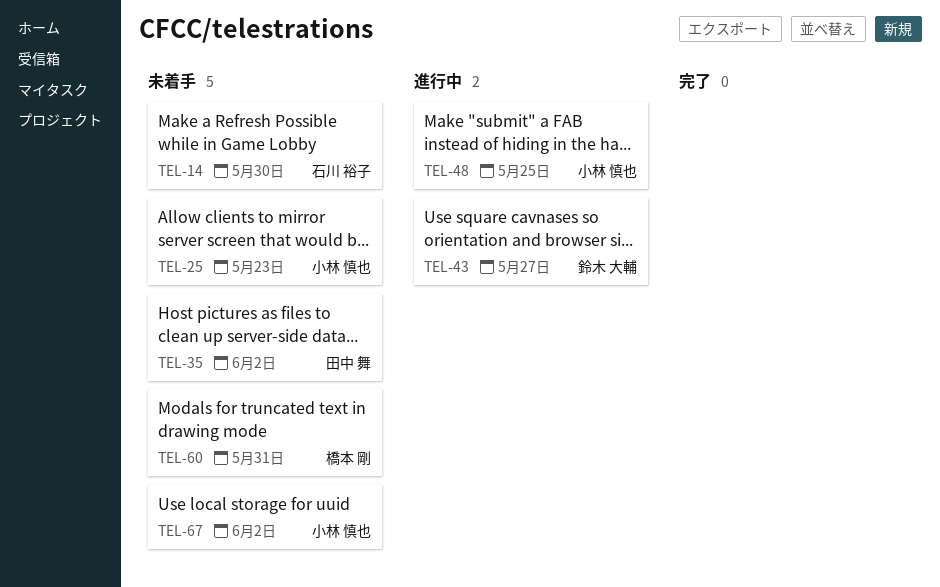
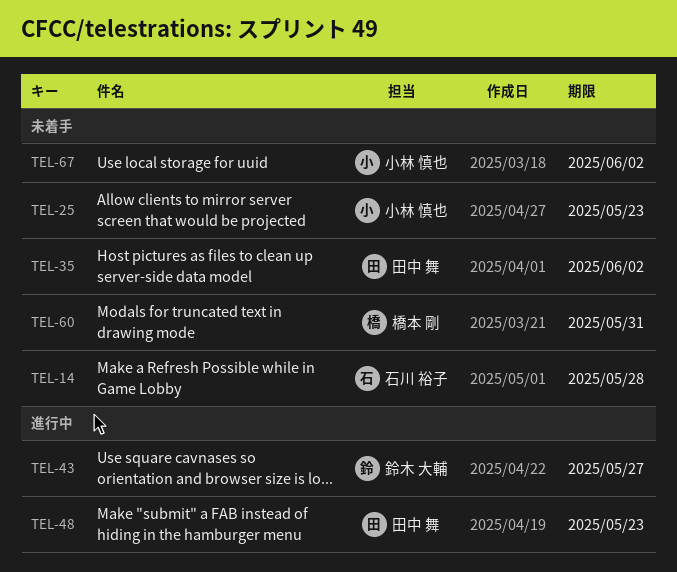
TEL-14, due: May 30 -> May 28
TEL-48, owner: 小林 慎也 -> 田中 舞
TEL-48, due: May 25 -> May 23

